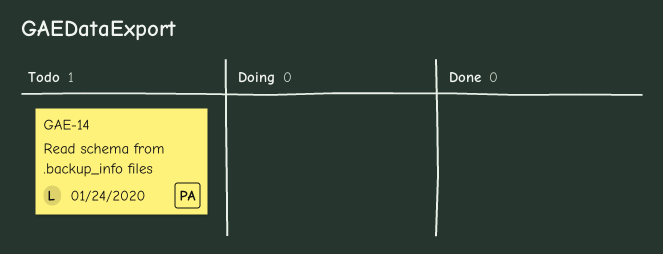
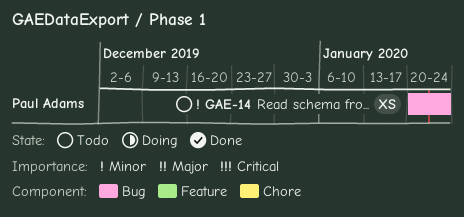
GAE-14, estimate: L -> XS

